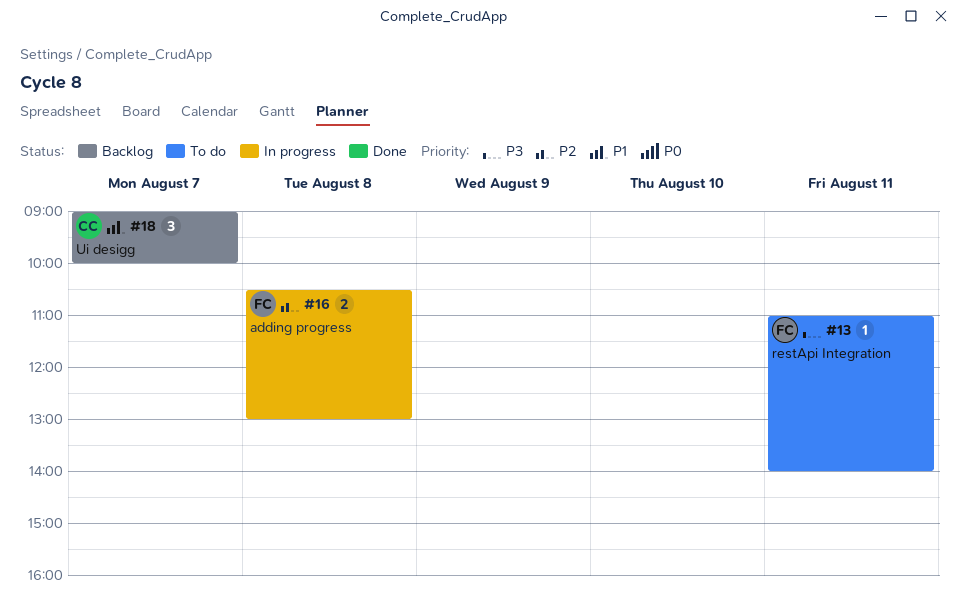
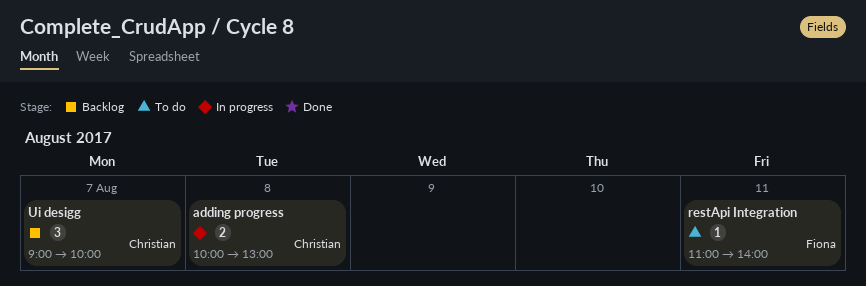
adding progress, owner: Fiona -> Christian
adding progress, begins: 10:30 -> 10:00

